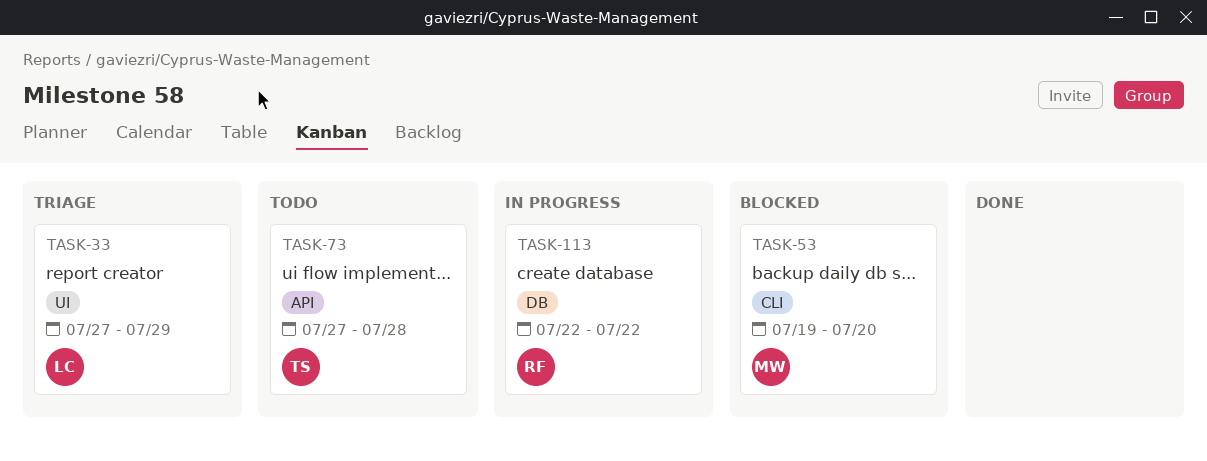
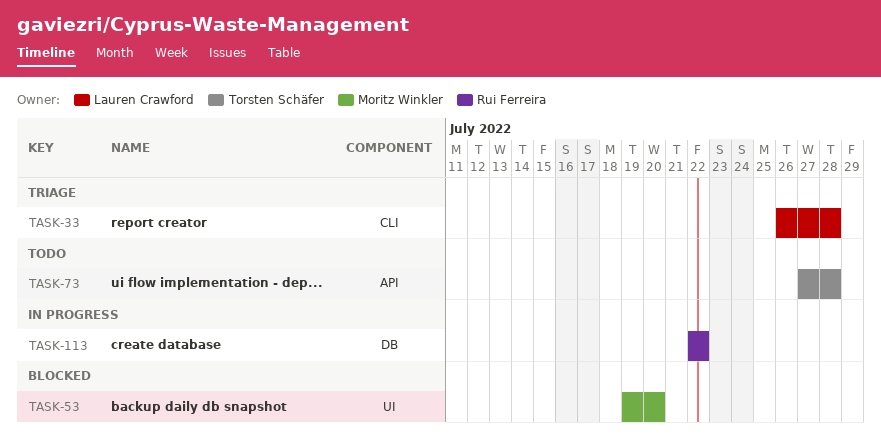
TASK-33, label: UI -> CLI
TASK-33, start: Jul 27 -> Jul 26
TASK-33, due: Jul 29 -> Jul 28
TASK-53, label: CLI -> UI

